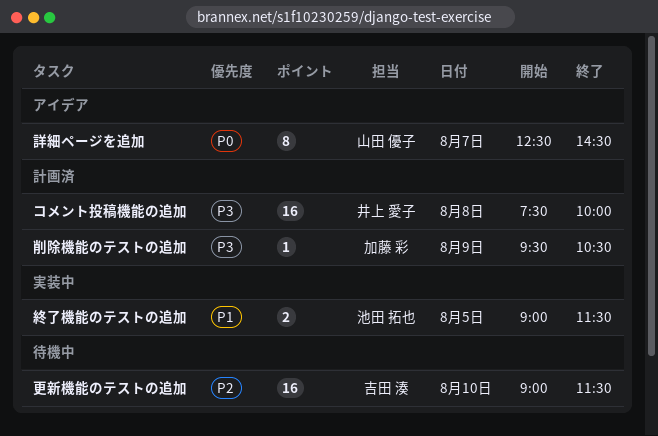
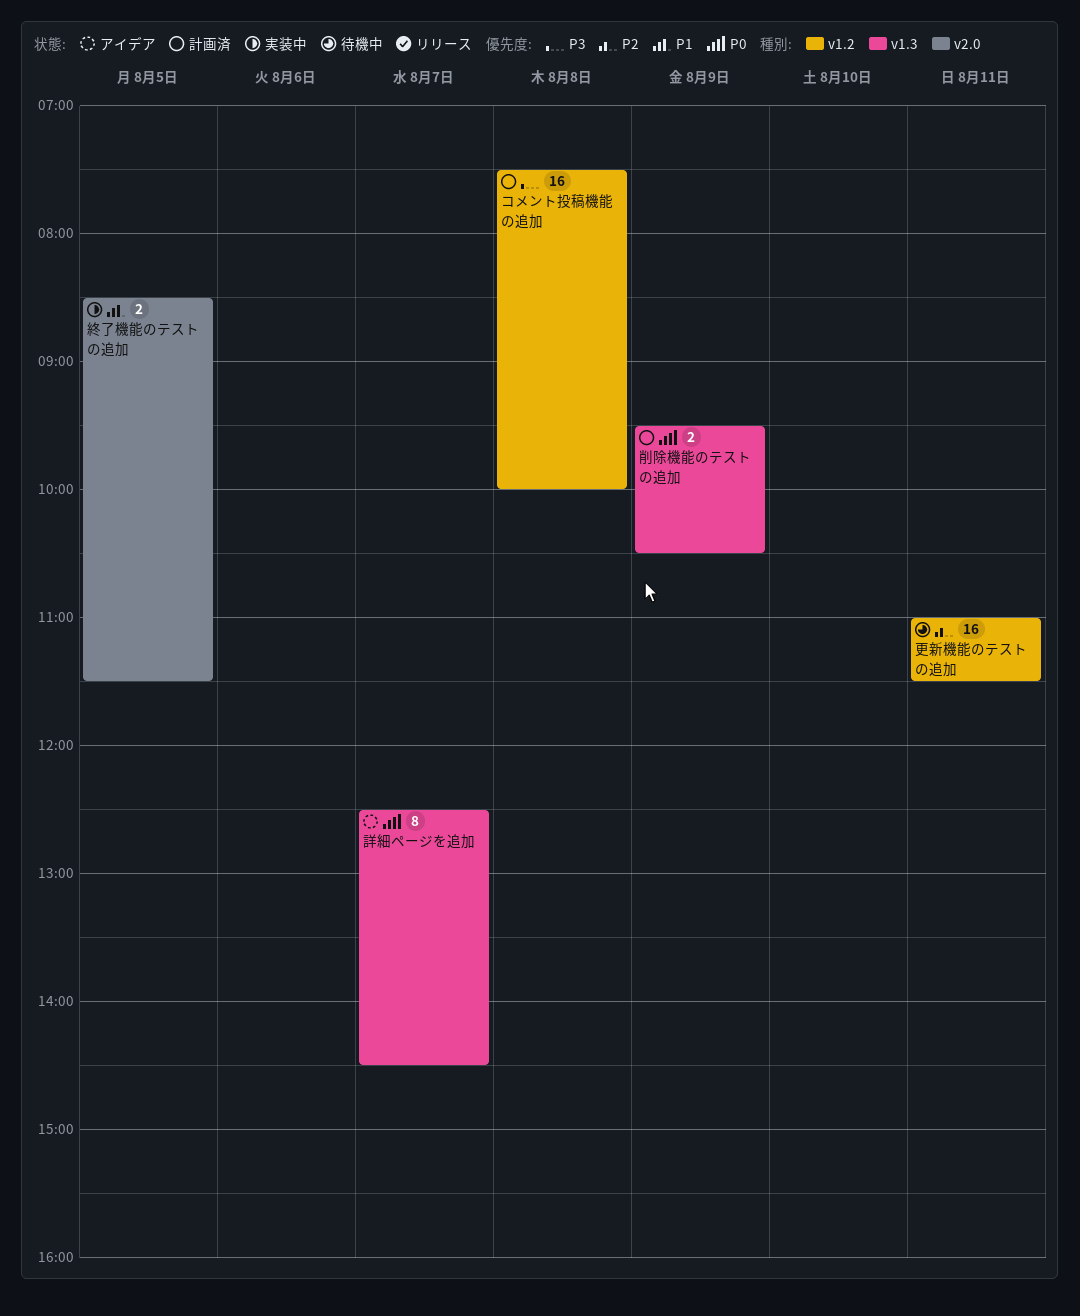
削除機能のテストの追加, priority: P3 -> P0
削除機能のテストの追加, estimate: 1 -> 2
更新機能のテストの追加, day: Aug 10 -> Aug 11
更新機能のテストの追加, begins: 09:00 -> 11:00
終了機能のテストの追加, begins: 09:00 -> 08:30

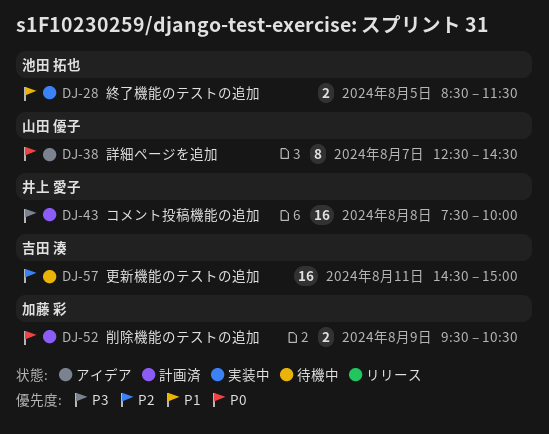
更新機能のテストの追加, begins: 11:00 -> 14:30
更新機能のテストの追加, ends: 11:30 -> 15:00

